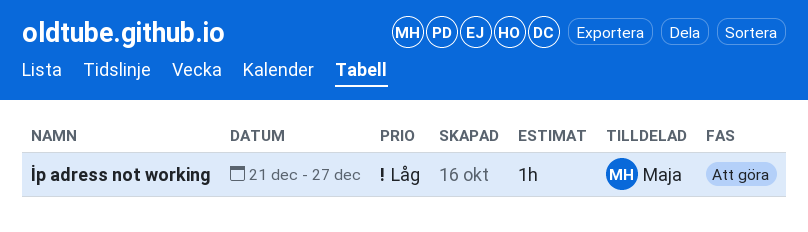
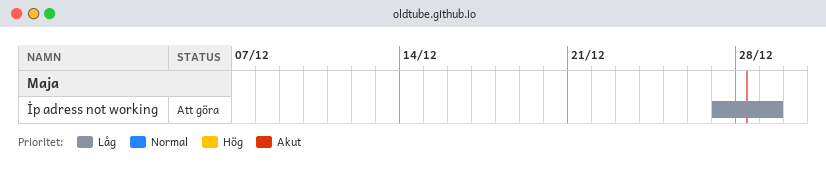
İp adress not working, start: Dec 21 -> Dec 27
İp adress not working, due: Dec 27 -> Dec 29

